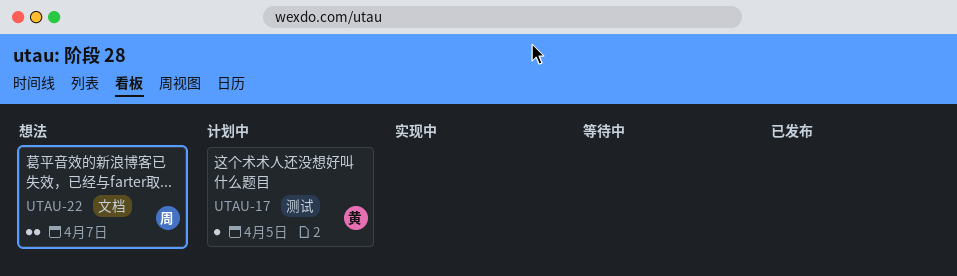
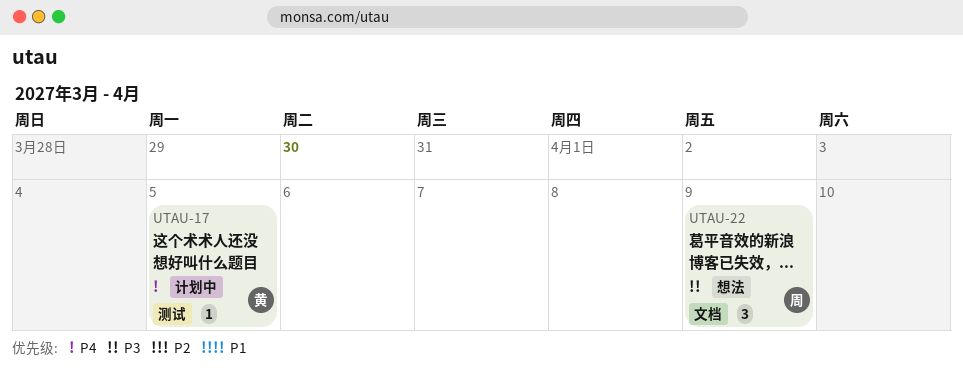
UTAU-22, estimate: 2 -> 3
UTAU-22, due: Apr 7 -> Apr 9

